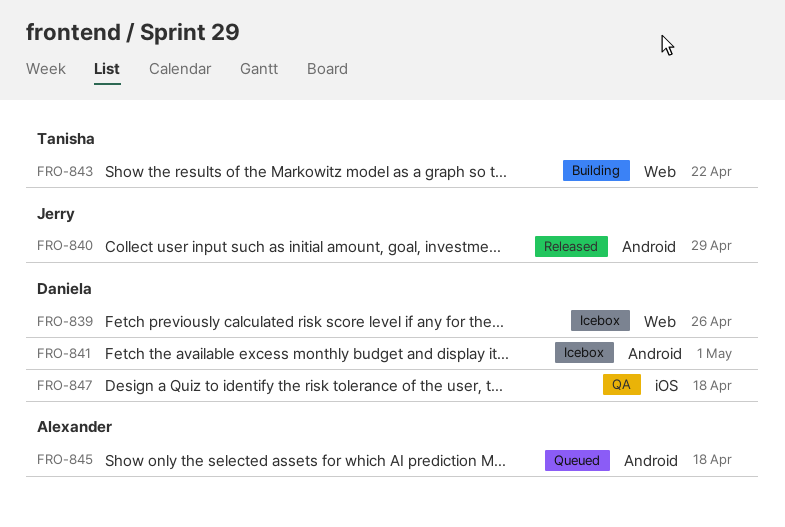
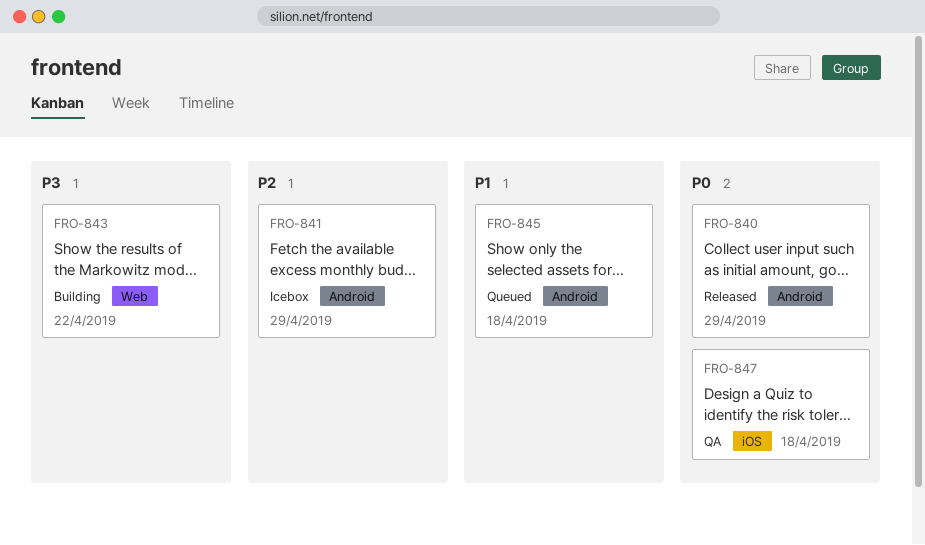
FRO-839: present -> none
FRO-841, due: May 1 -> Apr 29

